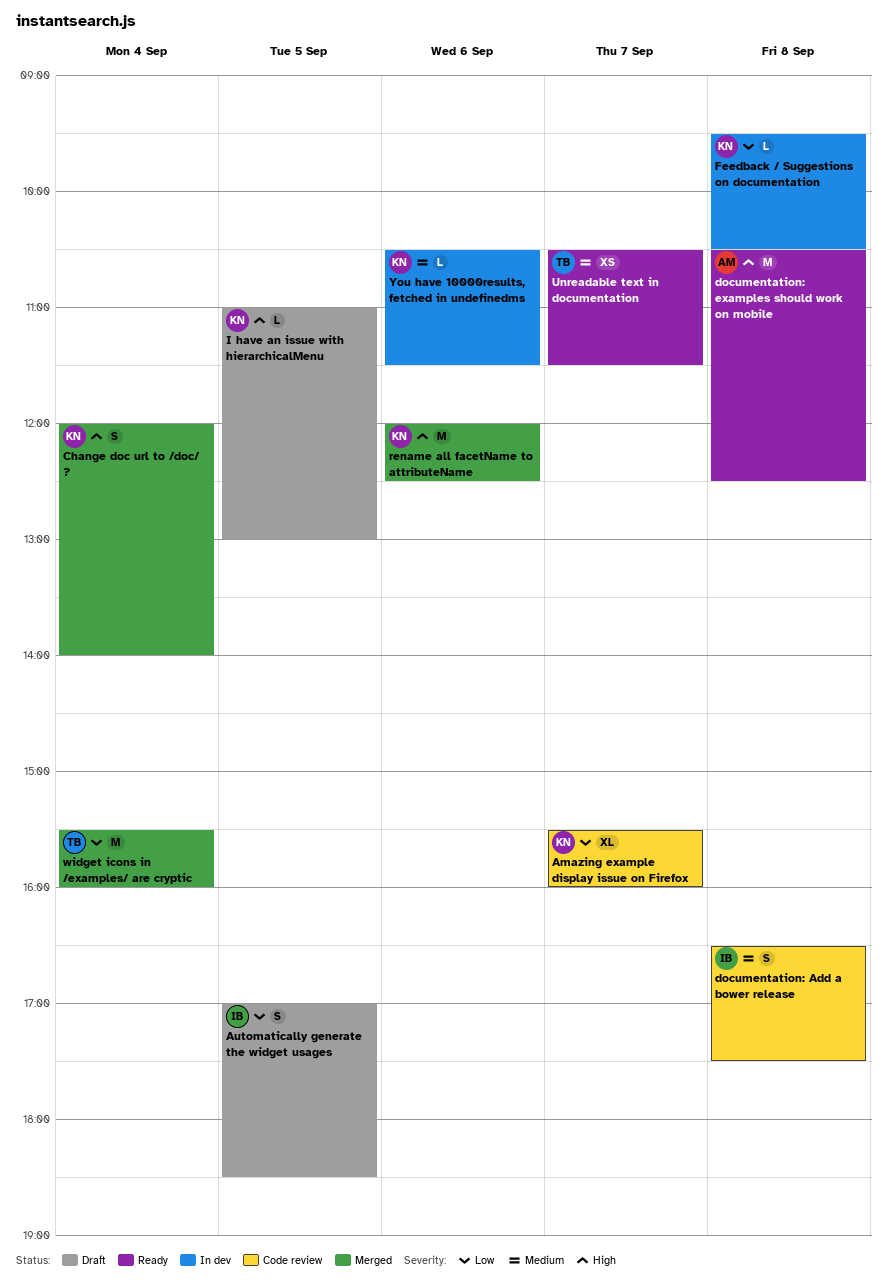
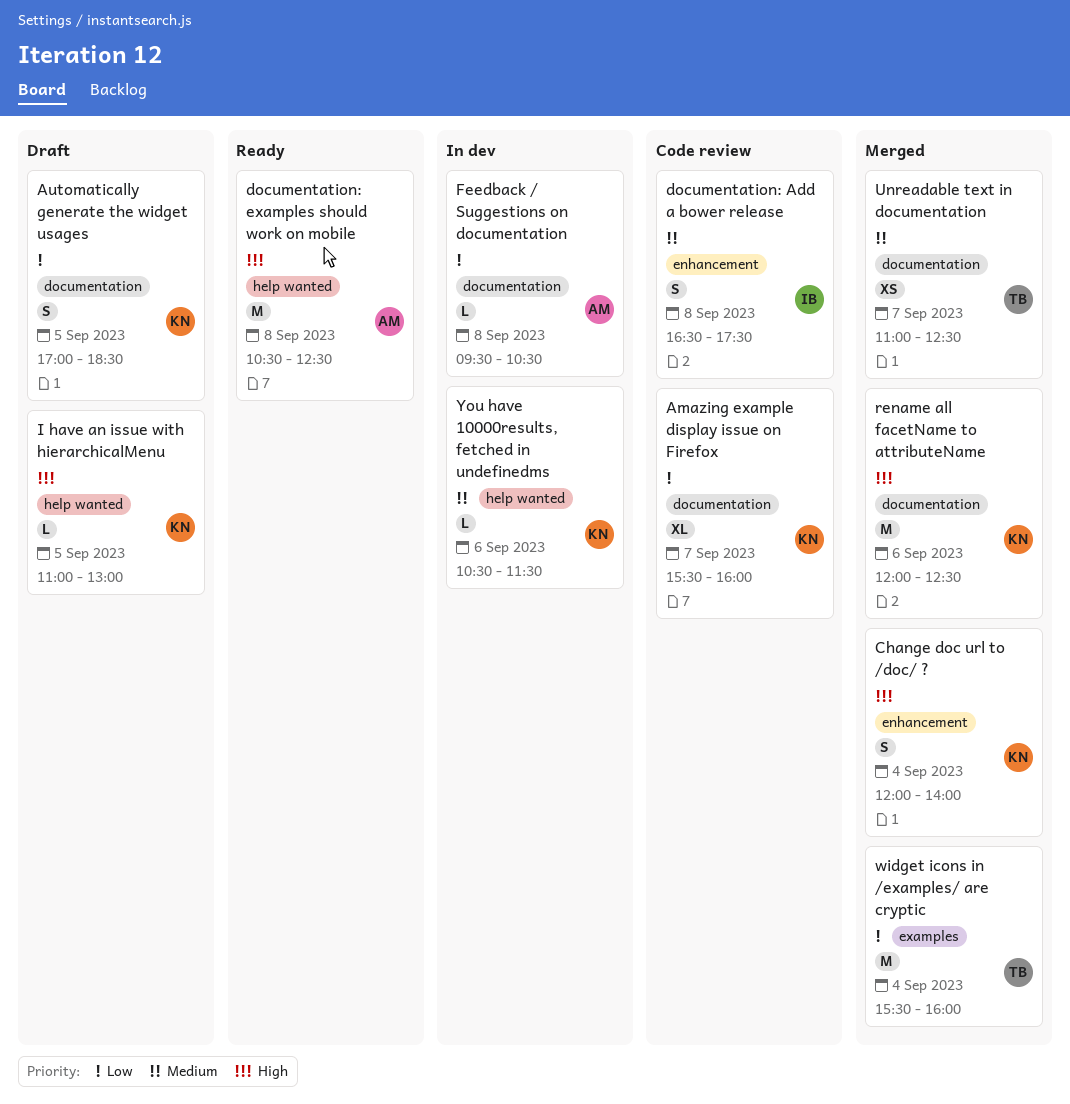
Automatically generate the widget usages, owner: IB -> KN
Feedback / Suggestions on documentation, owner: KN -> AM
Unreadable text in documentation, status: Ready -> Merged
Unreadable text in documentation, begins: 10:30 -> 11:00
Unreadable text in documentation, ends: 11:30 -> 12:30

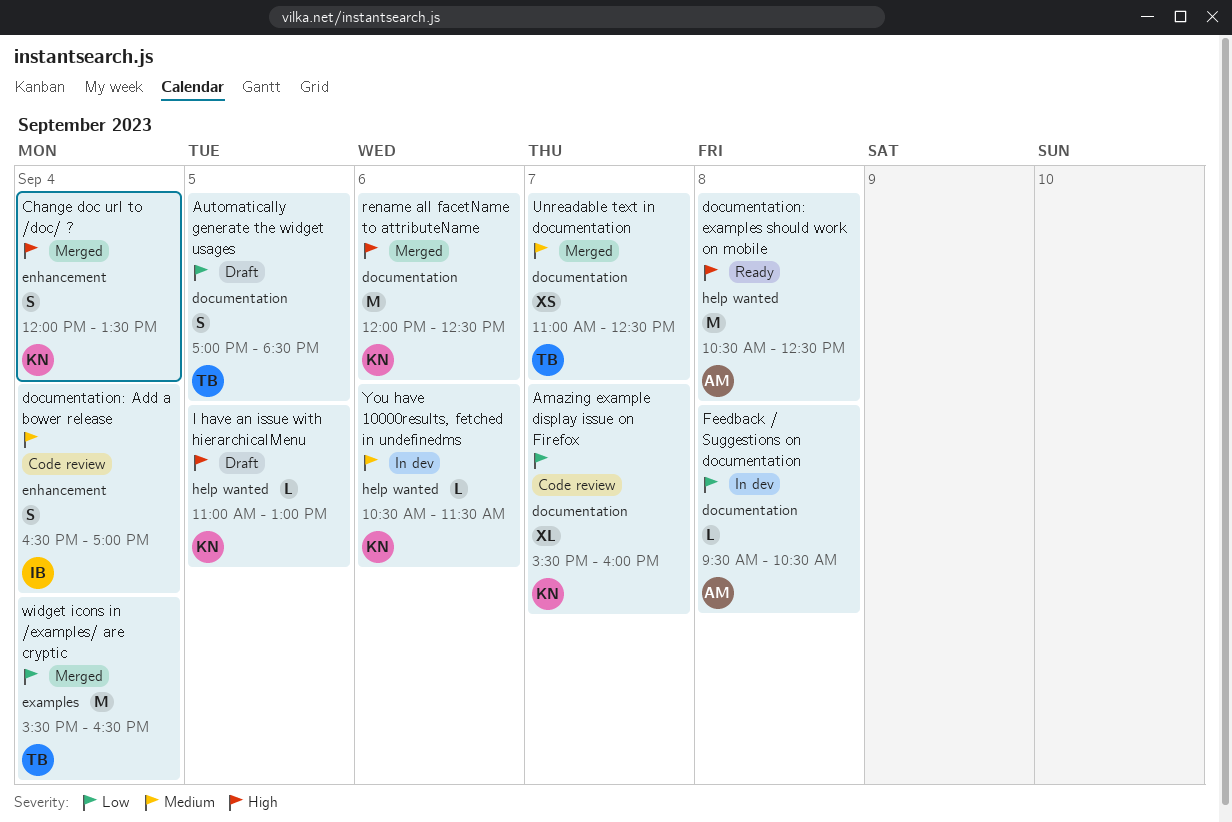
Automatically generate the widget usages, owner: KN -> TB
Change doc url to /doc/ ?, ends: 14:00 -> 13:30
documentation: Add a bower release, day: Sep 8 -> Sep 4
documentation: Add a bower release, ends: 17:30 -> 17:00
widget icons in /examples/ are cryptic, ends: 16:00 -> 16:30

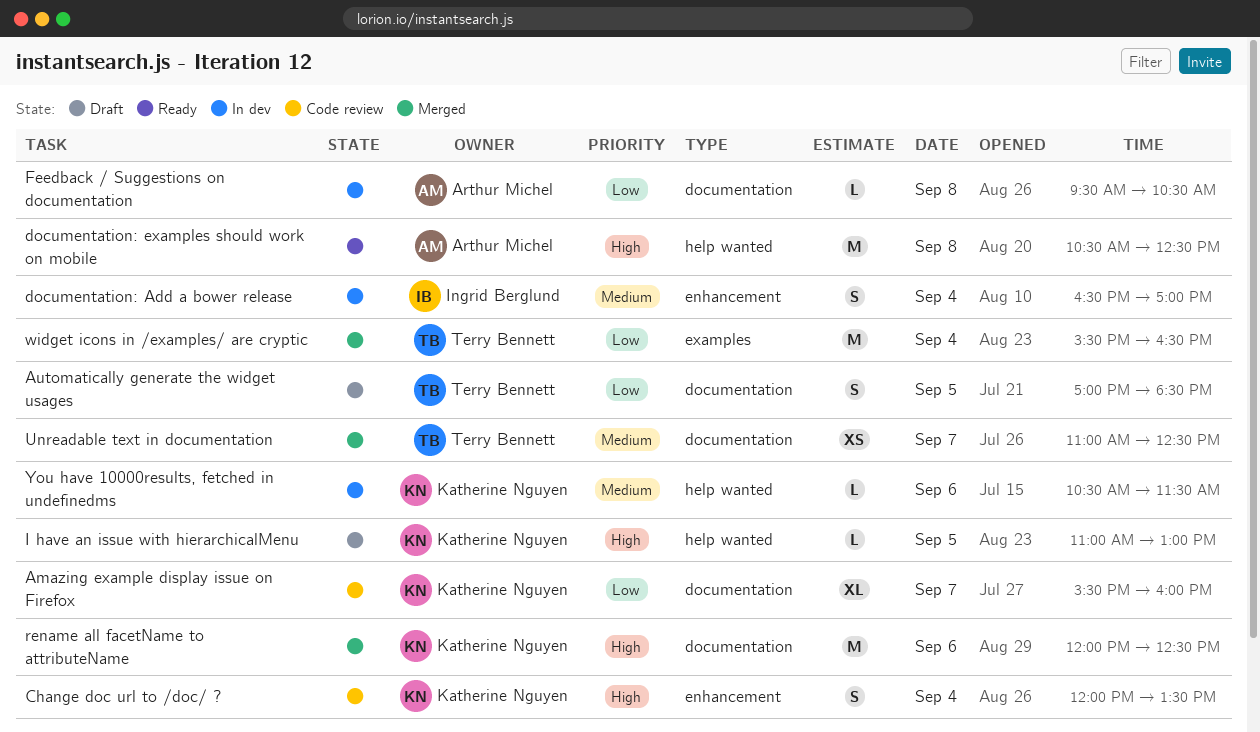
Change doc url to /doc/ ?, status: Merged -> Code review
documentation: Add a bower release, status: Code review -> In dev

